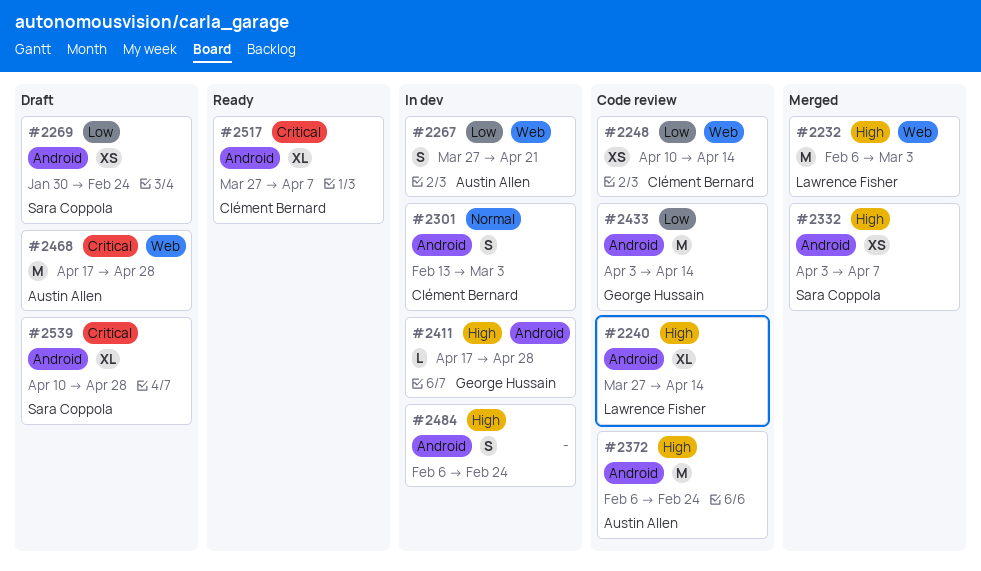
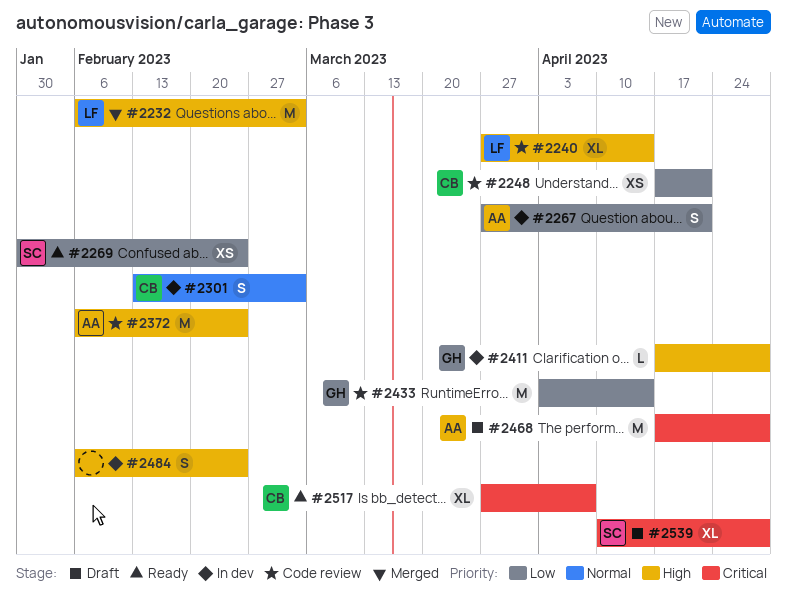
#2248, start: Apr 10 -> Apr 17
#2248, due: Apr 14 -> Apr 21
#2269, status: Draft -> Ready
#2332: present -> none

